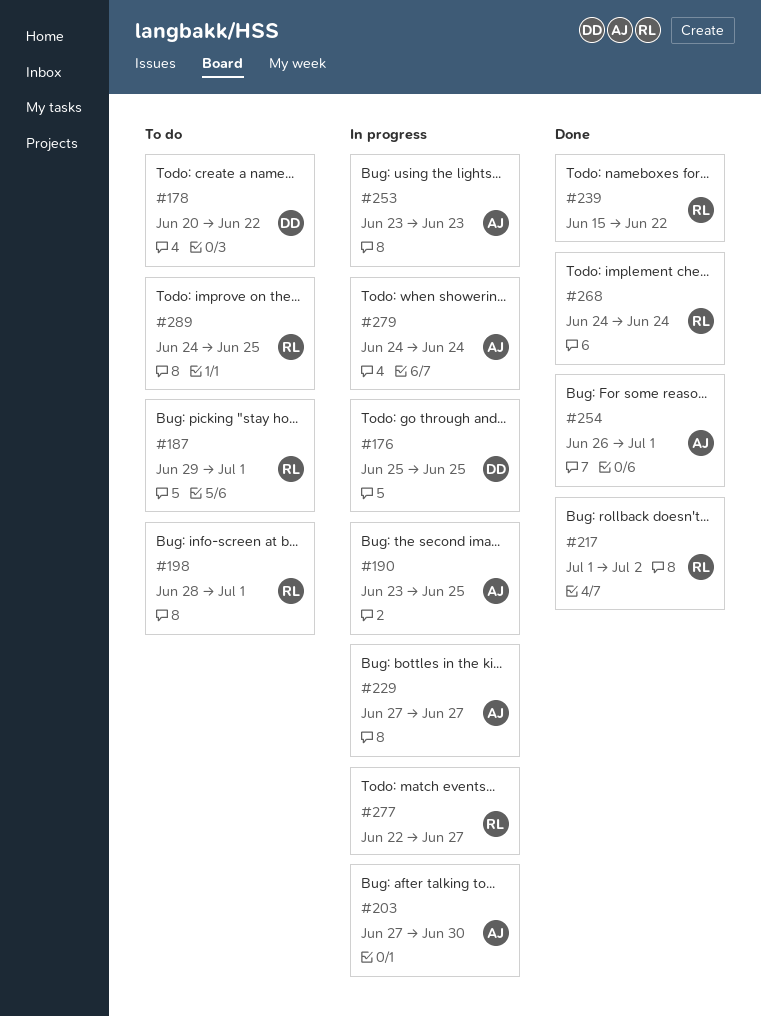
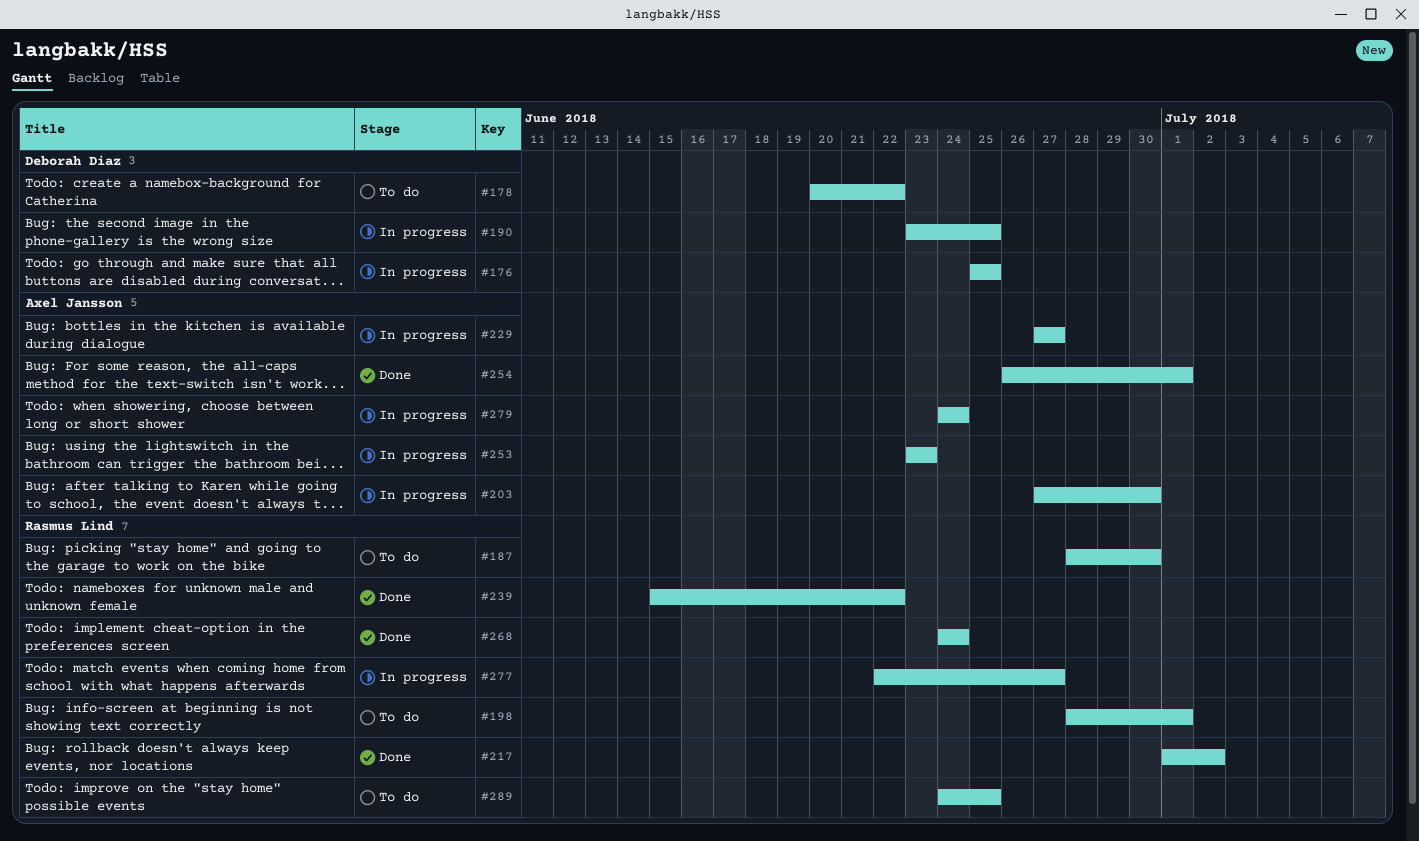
#187, start: Jun 29 -> Jun 28
#187, due: Jul 1 -> Jun 30
#190, owner: Axel Jansson -> Deborah Diaz

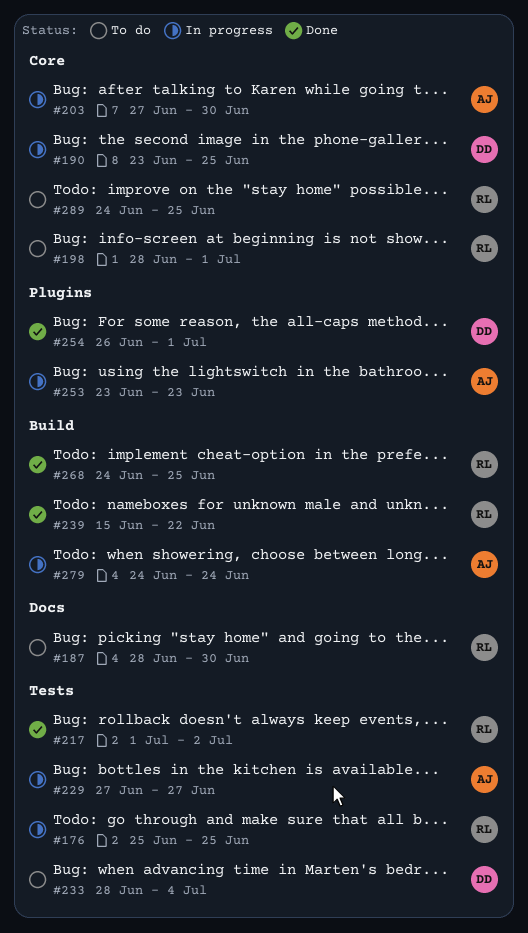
#176, owner: Deborah Diaz -> Rasmus Lind
#178: present -> none
#233: none -> present
#254, owner: Axel Jansson -> Deborah Diaz
#268, due: Jun 24 -> Jun 25
#277: present -> none

